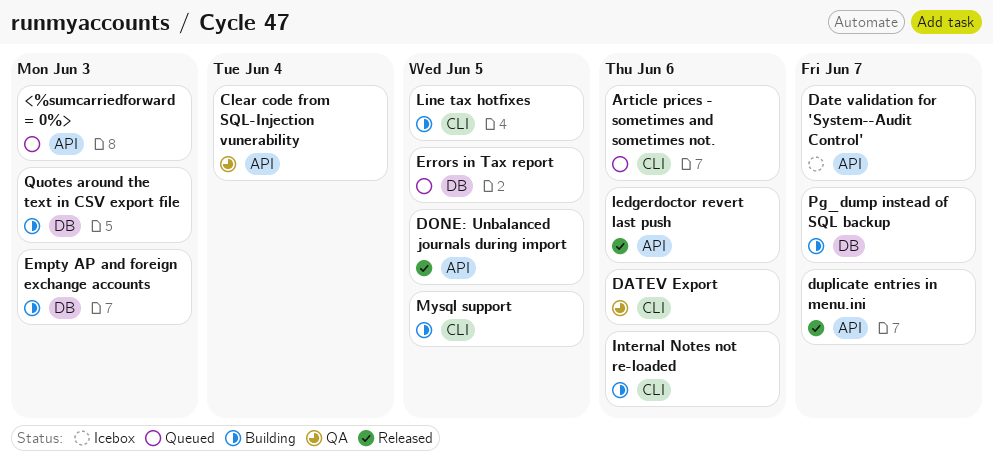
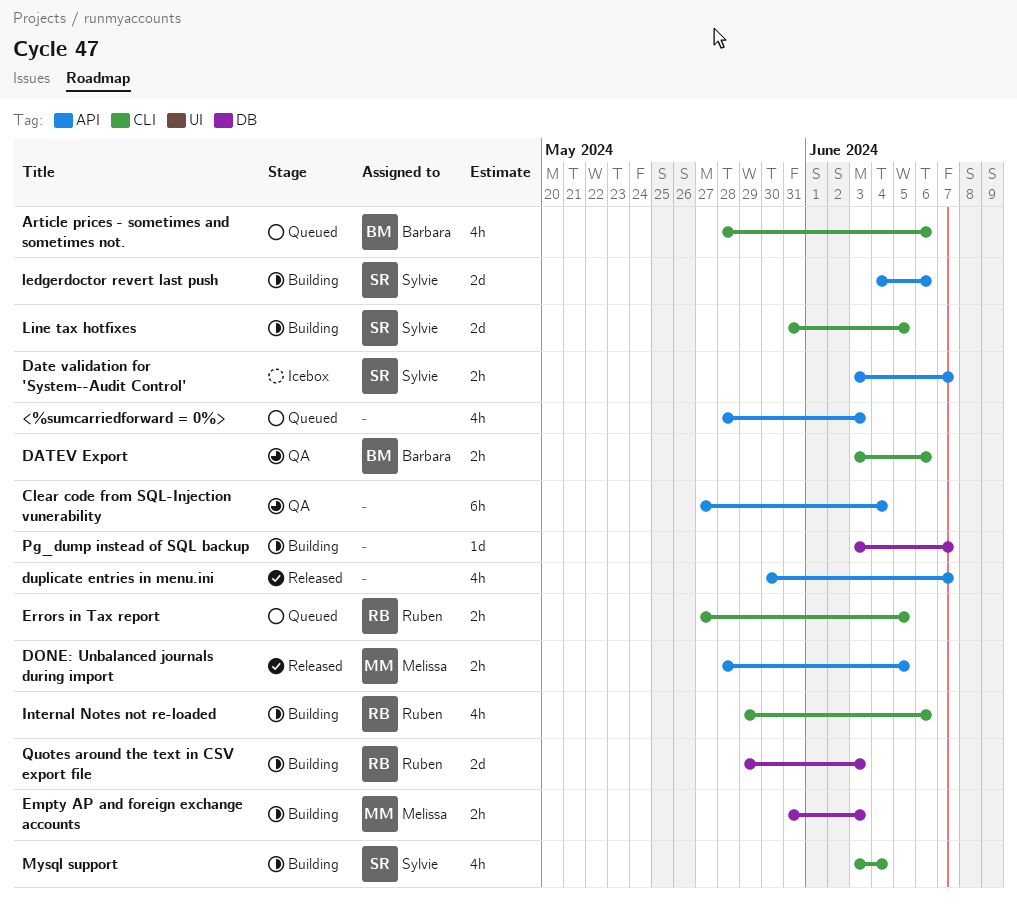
Errors in Tax report, label: DB -> CLI
ledgerdoctor revert last push, status: Released -> Building
Mysql support, due: Jun 5 -> Jun 4

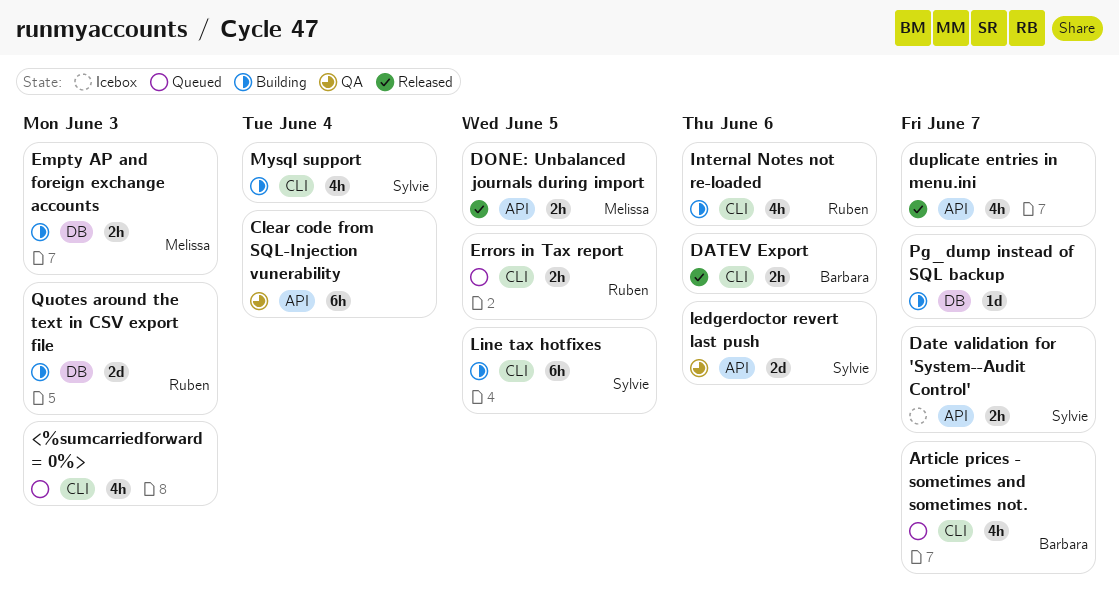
<%sumcarriedforward = 0%>, label: API -> CLI
Article prices - sometimes and sometimes not., due: Jun 6 -> Jun 7
DATEV Export, status: QA -> Released
ledgerdoctor revert last push, status: Building -> QA
Line tax hotfixes, estimate: 2d -> 6h

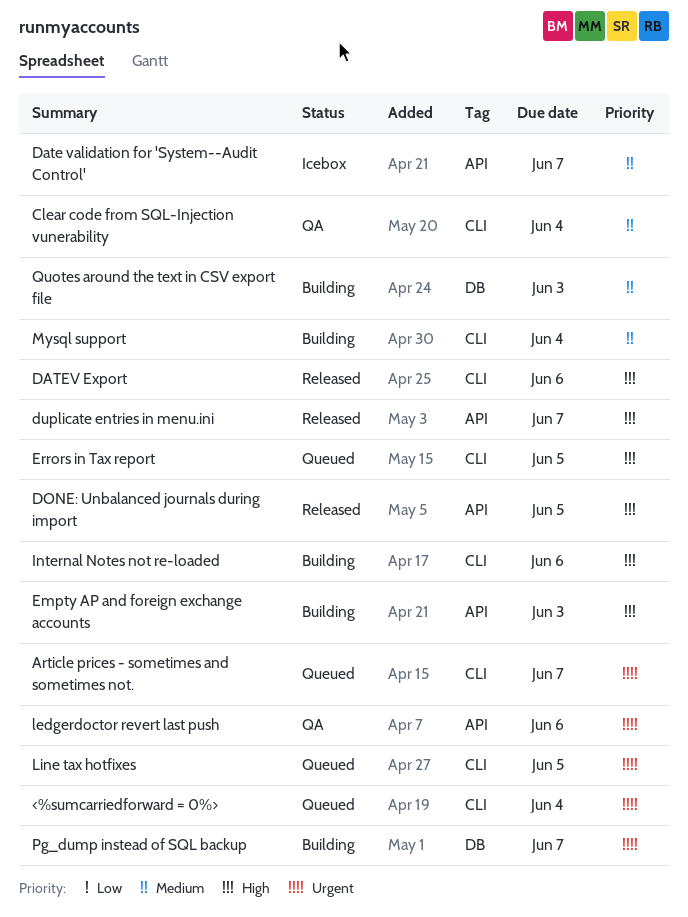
<%sumcarriedforward = 0%>, due: Jun 3 -> Jun 4
Clear code from SQL-Injection vunerability, label: API -> CLI
Empty AP and foreign exchange accounts, label: DB -> API
Line tax hotfixes, status: Building -> Queued

